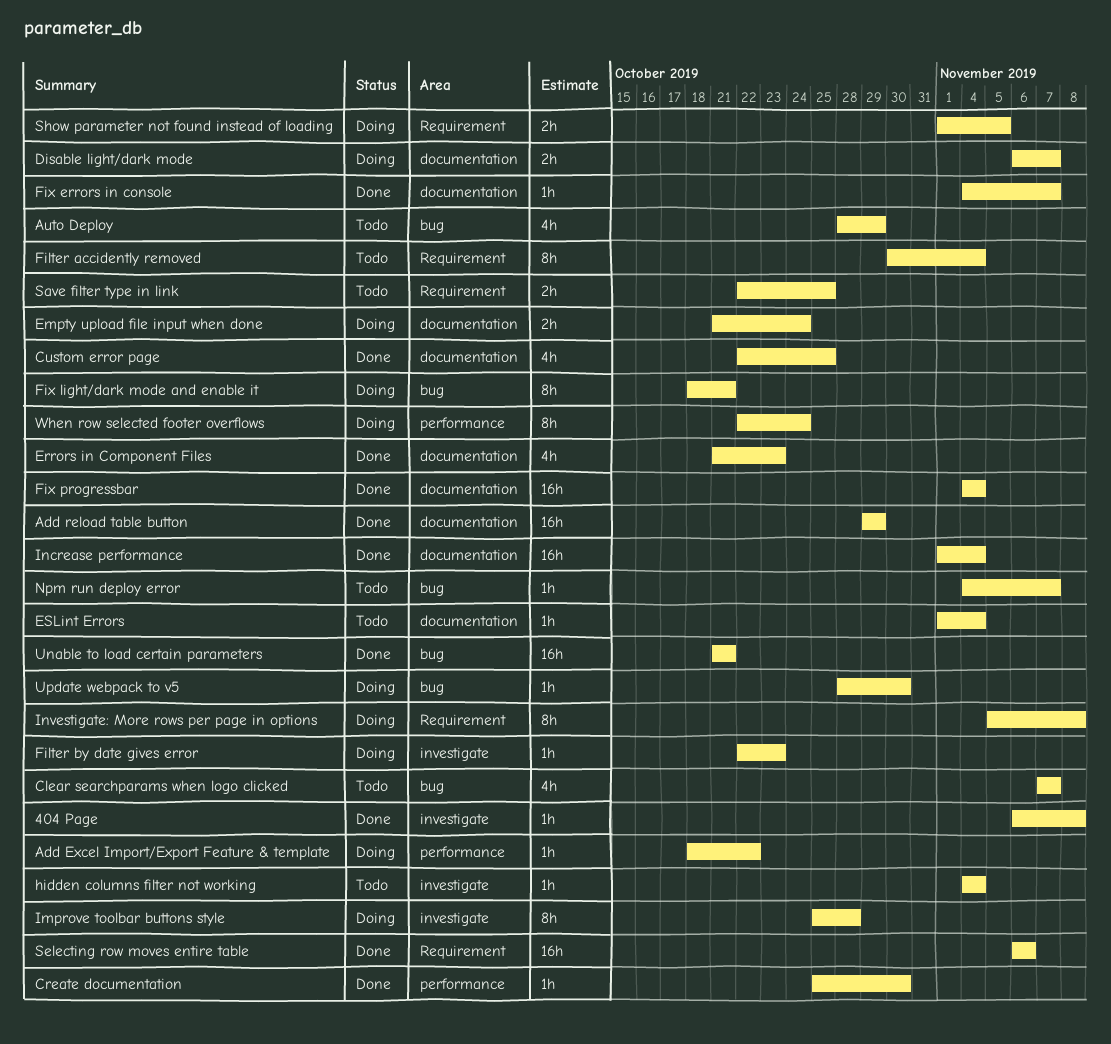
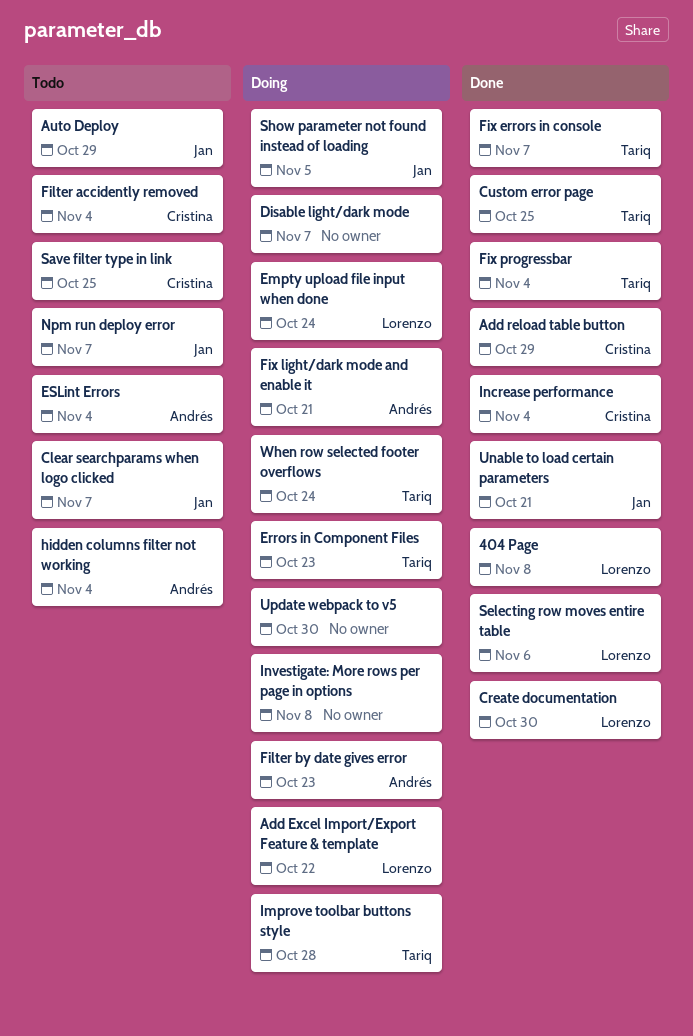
Errors in Component Files, status: Done -> Doing

